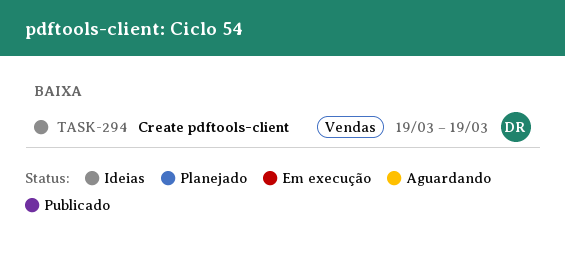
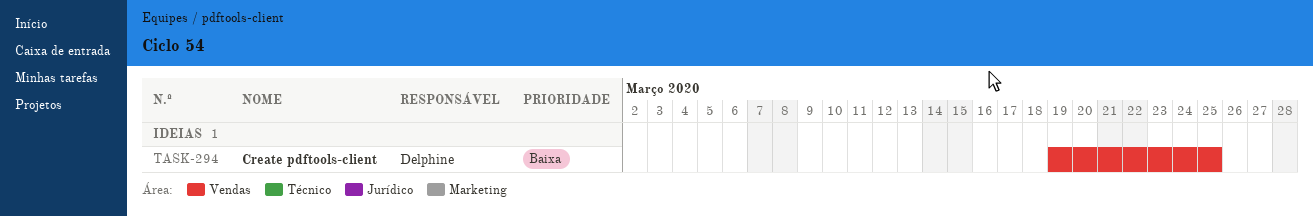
TASK-294, due: Mar 19 -> Mar 25

